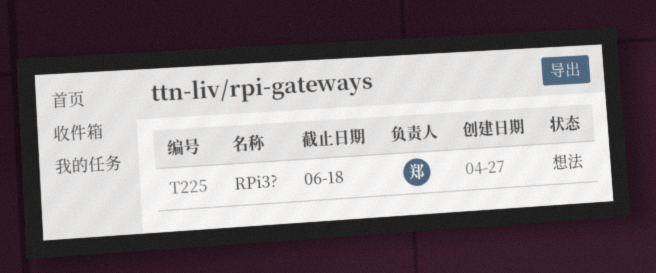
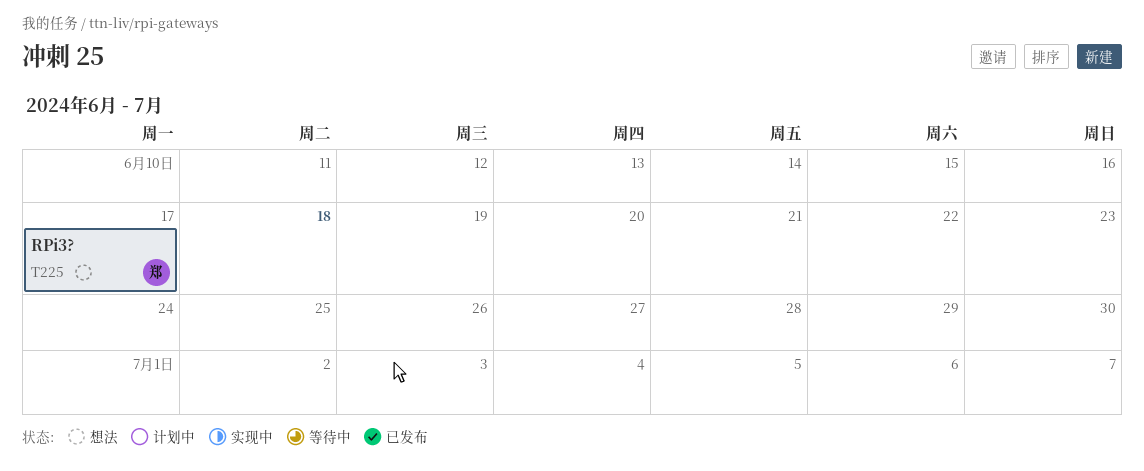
T225, due: Jun 18 -> Jun 17

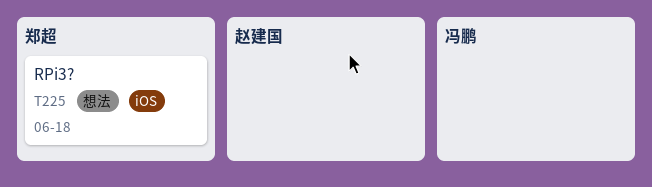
T225, due: Jun 17 -> Jun 18

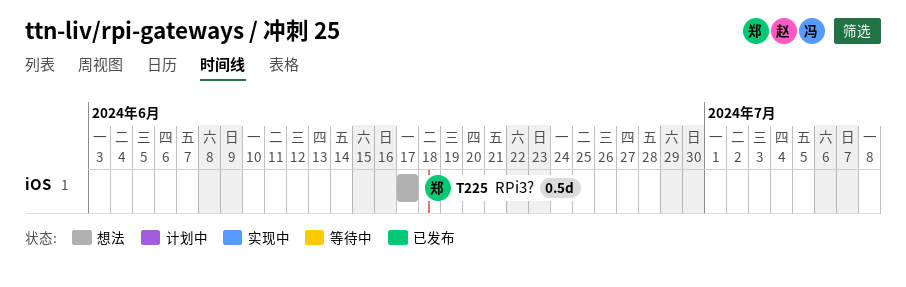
T225, due: Jun 18 -> Jun 17

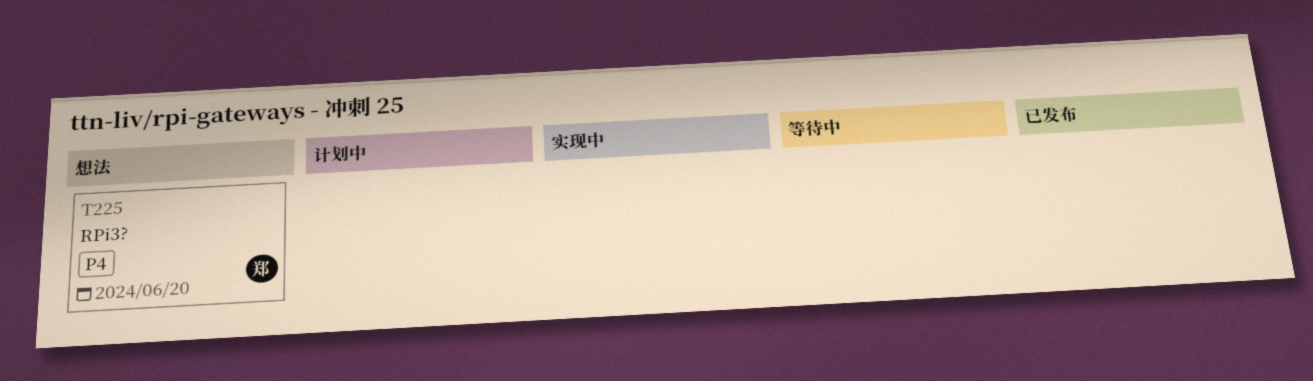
T225, due: Jun 17 -> Jun 20

